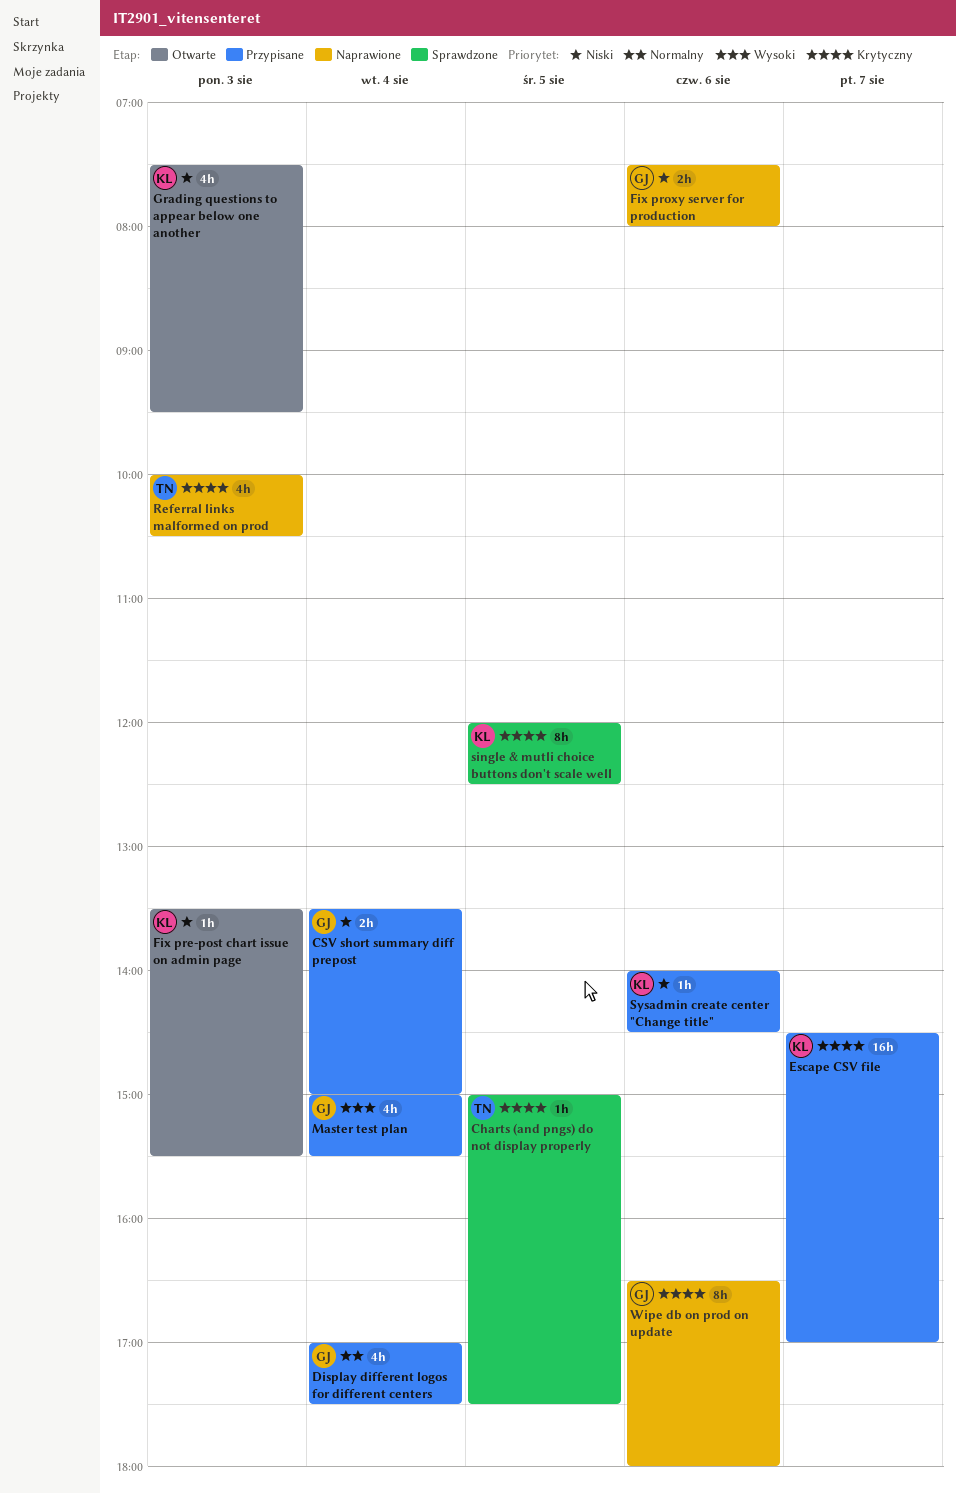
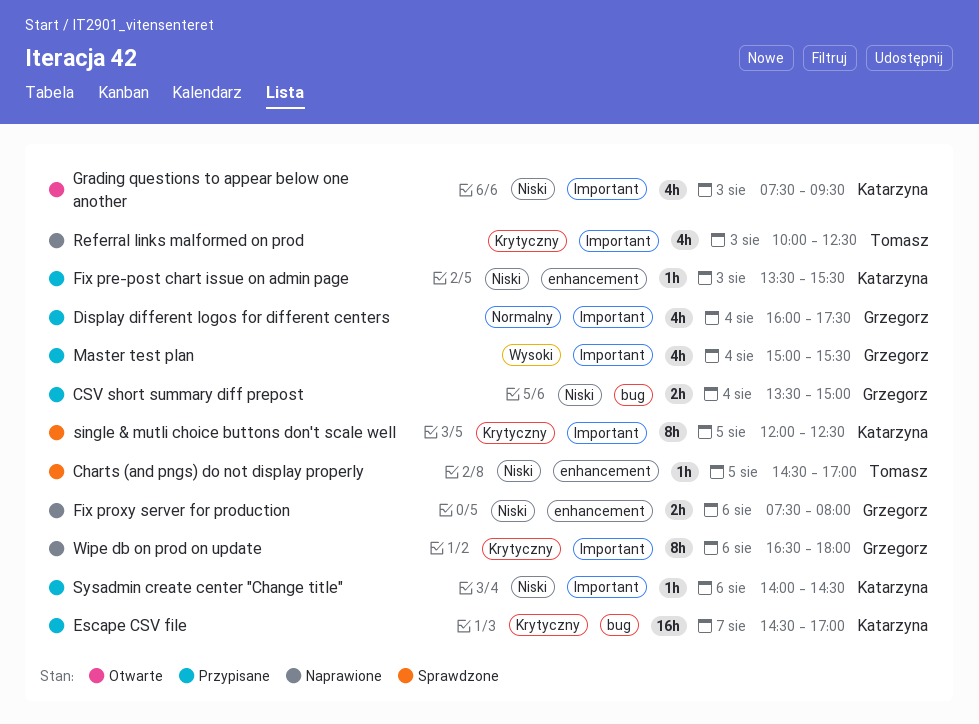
Charts (and pngs) do not display properly, priority: Krytyczny -> Niski
Charts (and pngs) do not display properly, begins: 15:00 -> 14:30
Charts (and pngs) do not display properly, ends: 17:30 -> 17:00
Display different logos for different centers, begins: 17:00 -> 16:00
Fix pre-post chart issue on admin page, status: Otwarte -> Przypisane
Referral links malformed on prod, ends: 10:30 -> 12:30

